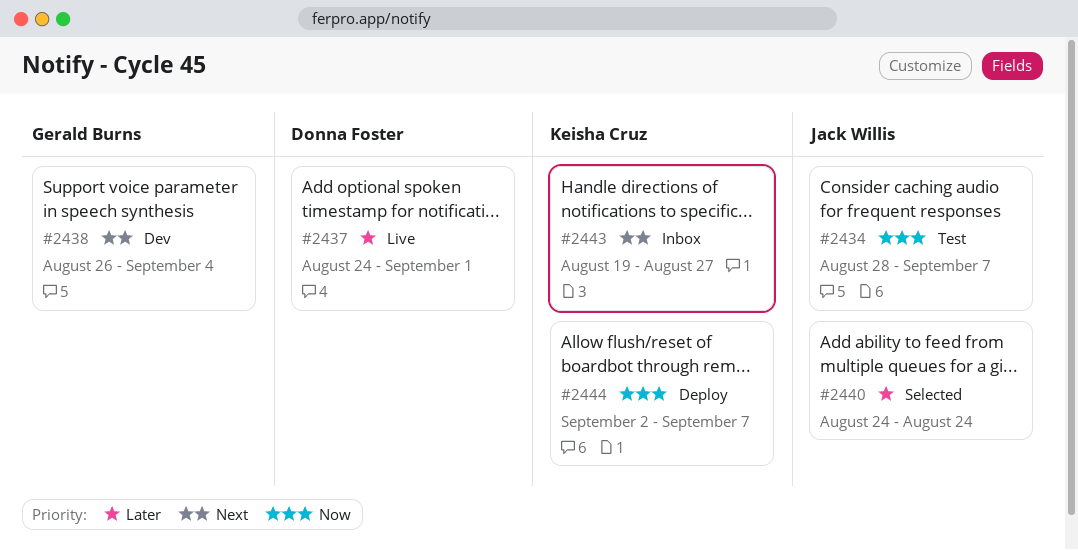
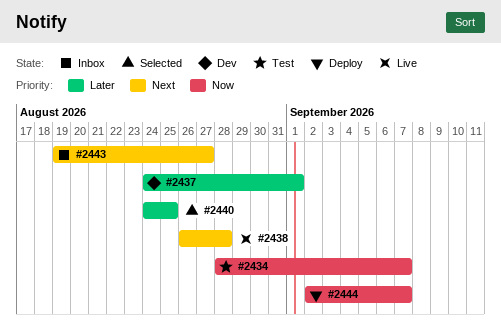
#2437, status: Live -> Dev
#2438, status: Dev -> Live
#2438, due: Sep 4 -> Aug 28
#2440, due: Aug 24 -> Aug 25

